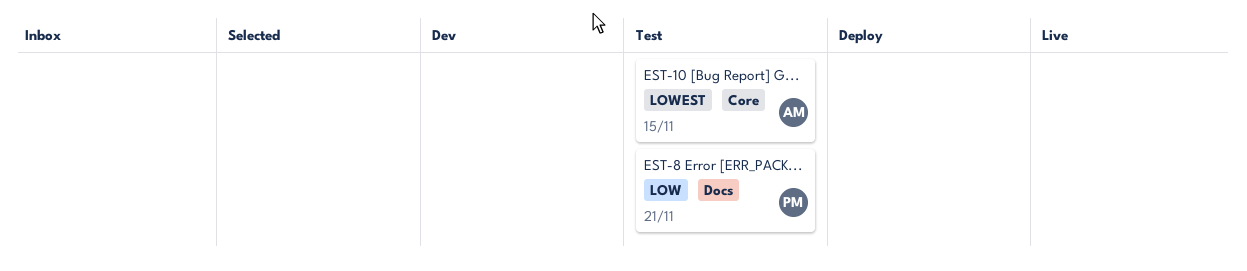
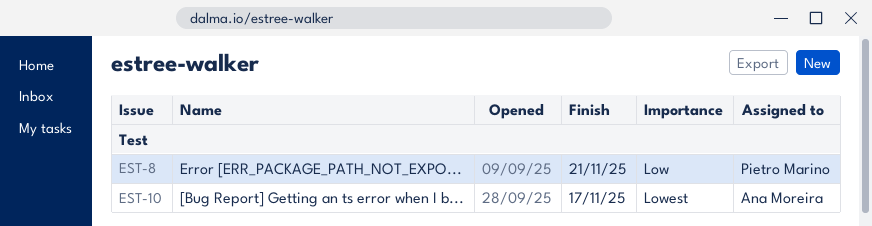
EST-10, due: Nov 15 -> Nov 17

